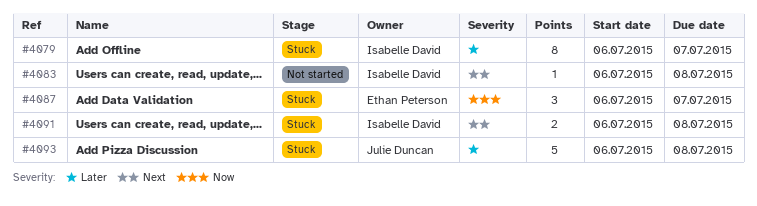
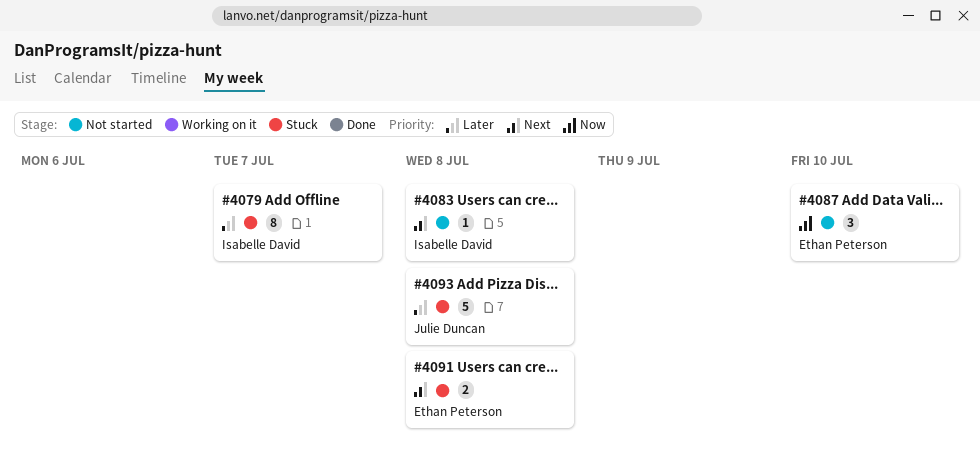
#4087, status: Stuck -> Not started
#4087, due: Jul 7 -> Jul 10
#4091, owner: Isabelle David -> Ethan Peterson

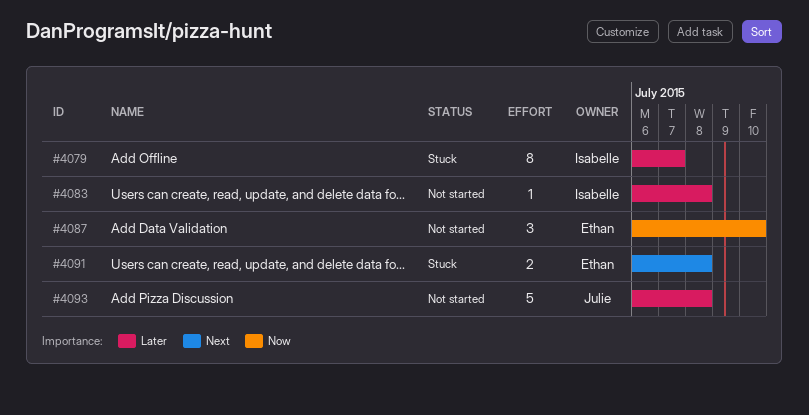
#4083, priority: Next -> Later
#4093, status: Stuck -> Not started

